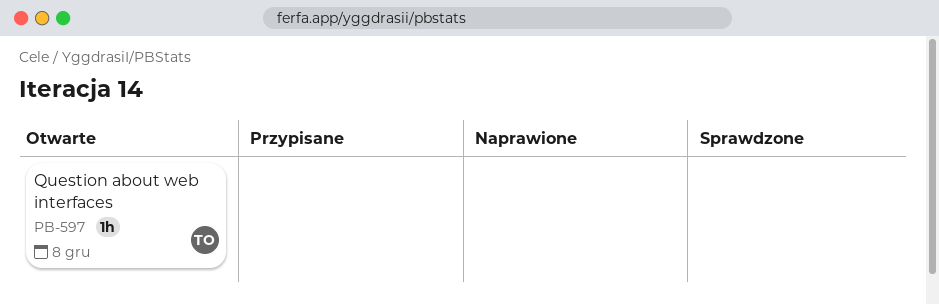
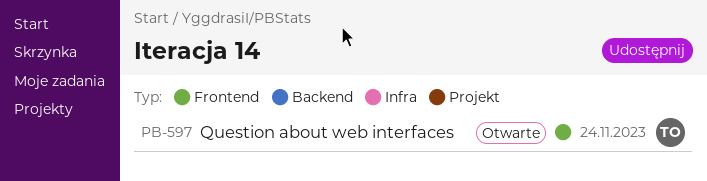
PB-597, due: Dec 8 -> Nov 24

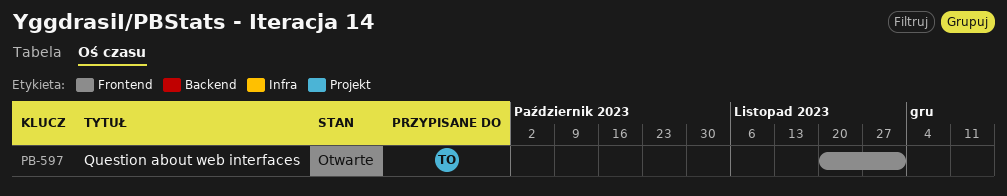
PB-597, due: Nov 24 -> Dec 1

